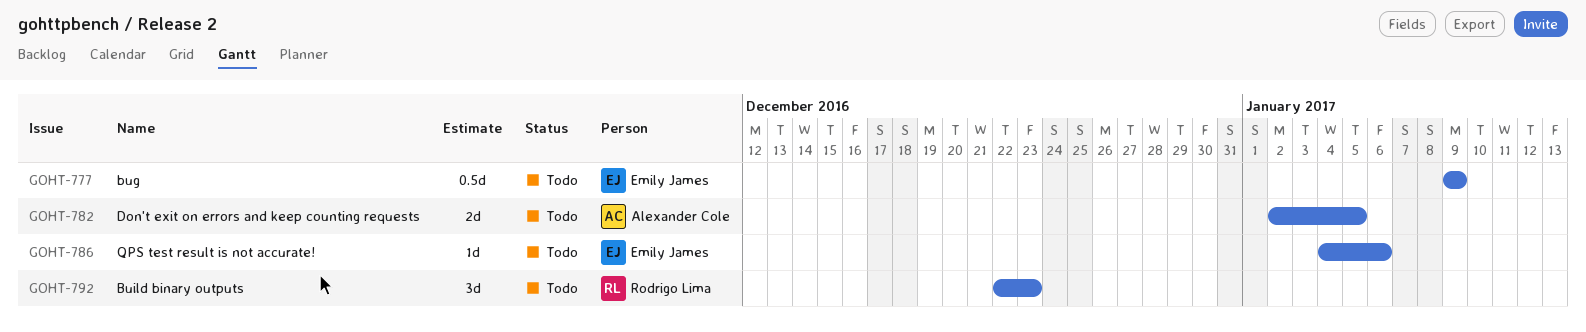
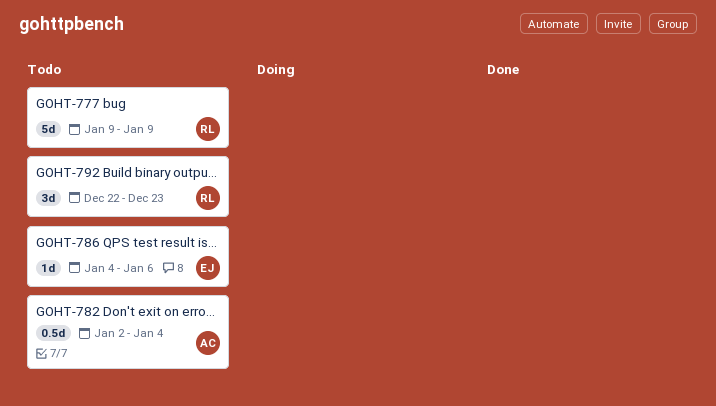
GOHT-777, owner: Emily James -> Rodrigo Lima
GOHT-777, estimate: 0.5d -> 5d
GOHT-782, estimate: 2d -> 0.5d
GOHT-782, due: Jan 5 -> Jan 4

